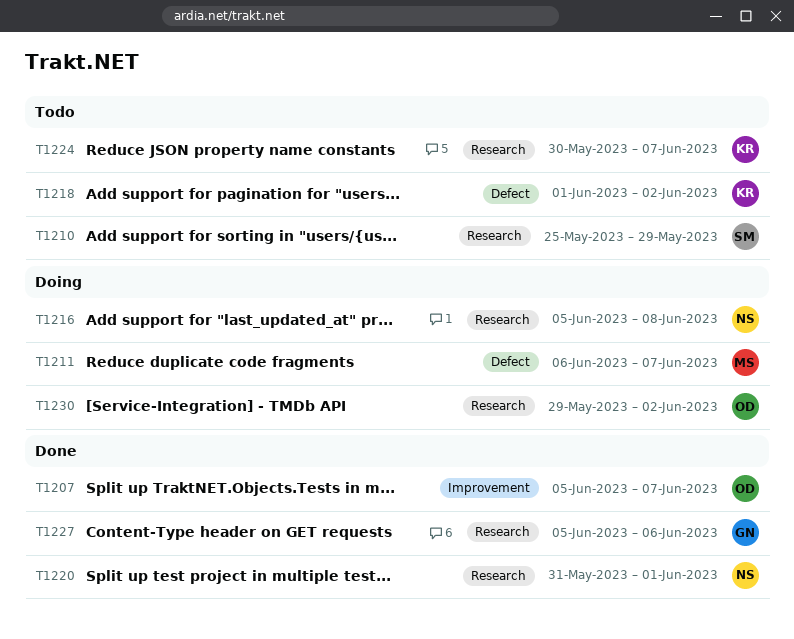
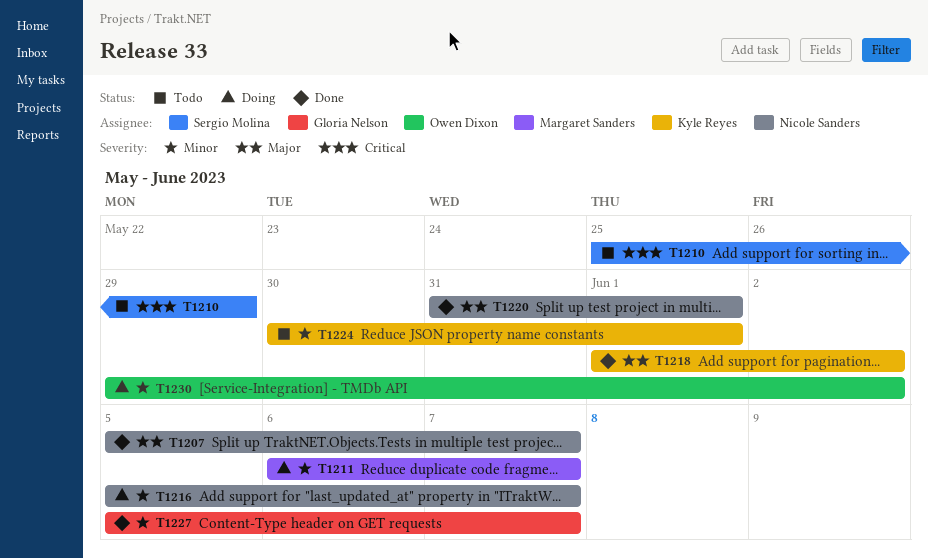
T1207, owner: Owen Dixon -> Nicole Sanders
T1216, due: Jun 8 -> Jun 7
T1218, status: Todo -> Done
T1224, due: Jun 7 -> Jun 1
T1227, due: Jun 6 -> Jun 7

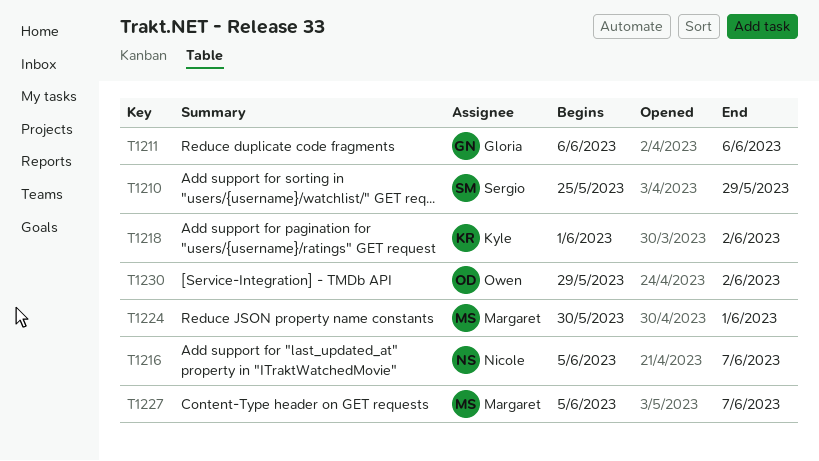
T1207: present -> none
T1211, owner: Margaret Sanders -> Gloria Nelson
T1211, due: Jun 7 -> Jun 6
T1220: present -> none
T1224, owner: Kyle Reyes -> Margaret Sanders
T1227, owner: Gloria Nelson -> Margaret Sanders

